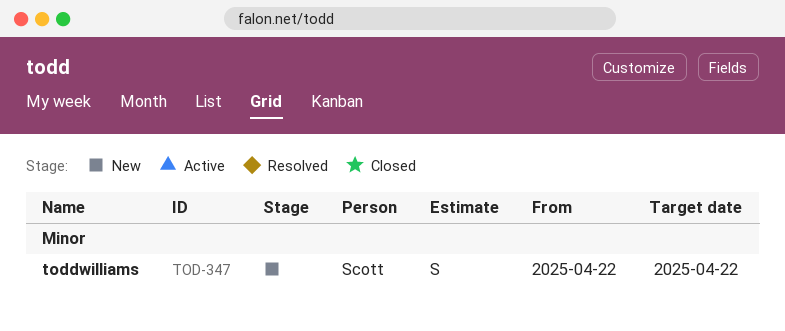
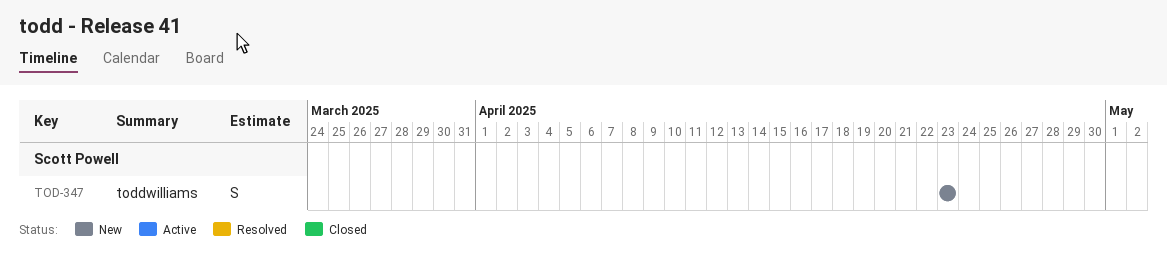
TOD-347, start: Apr 22 -> Apr 23
TOD-347, due: Apr 22 -> Apr 23

